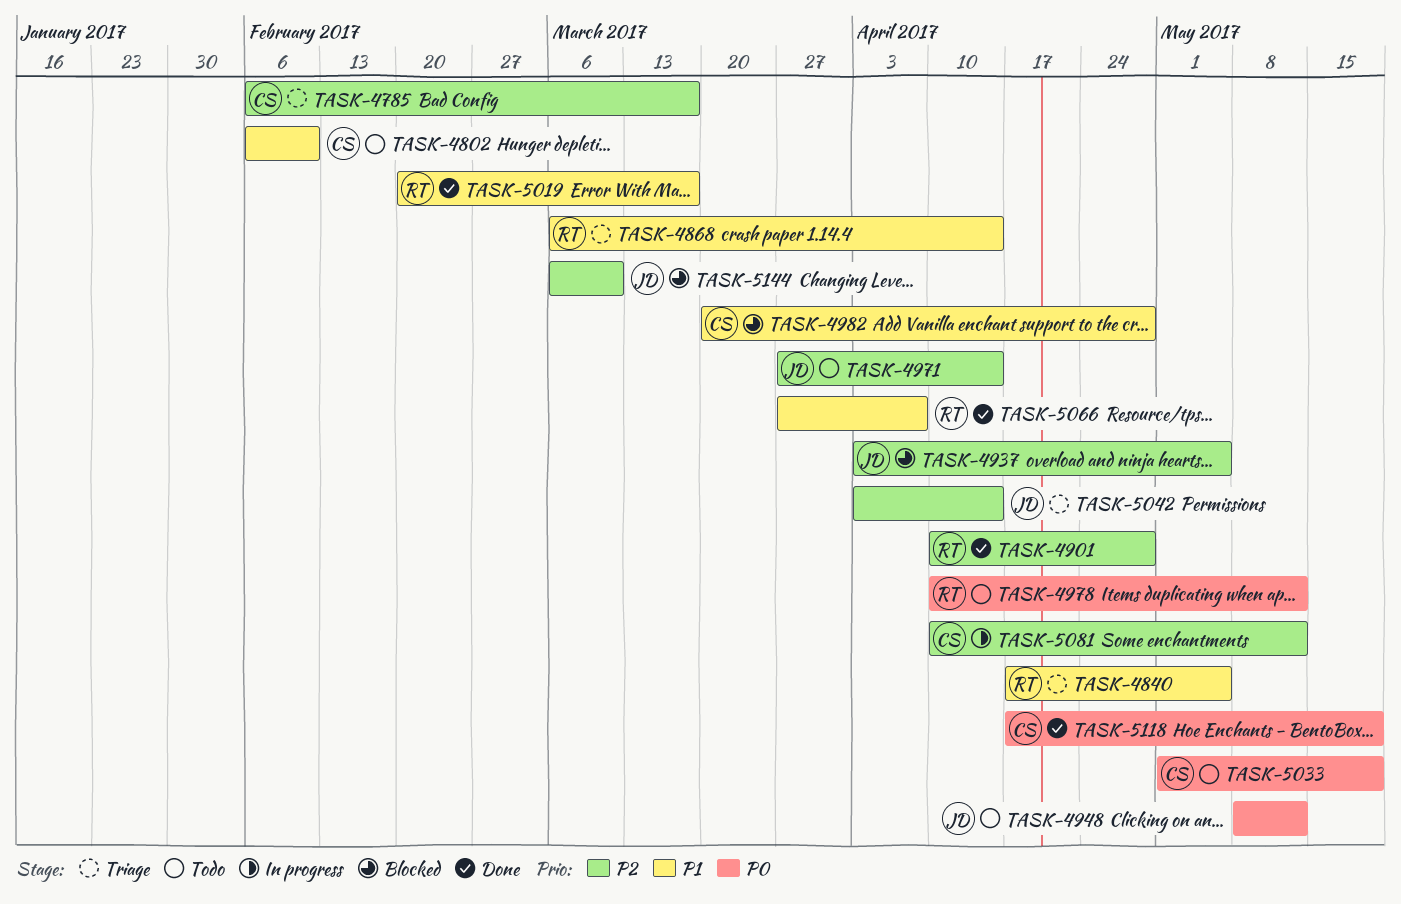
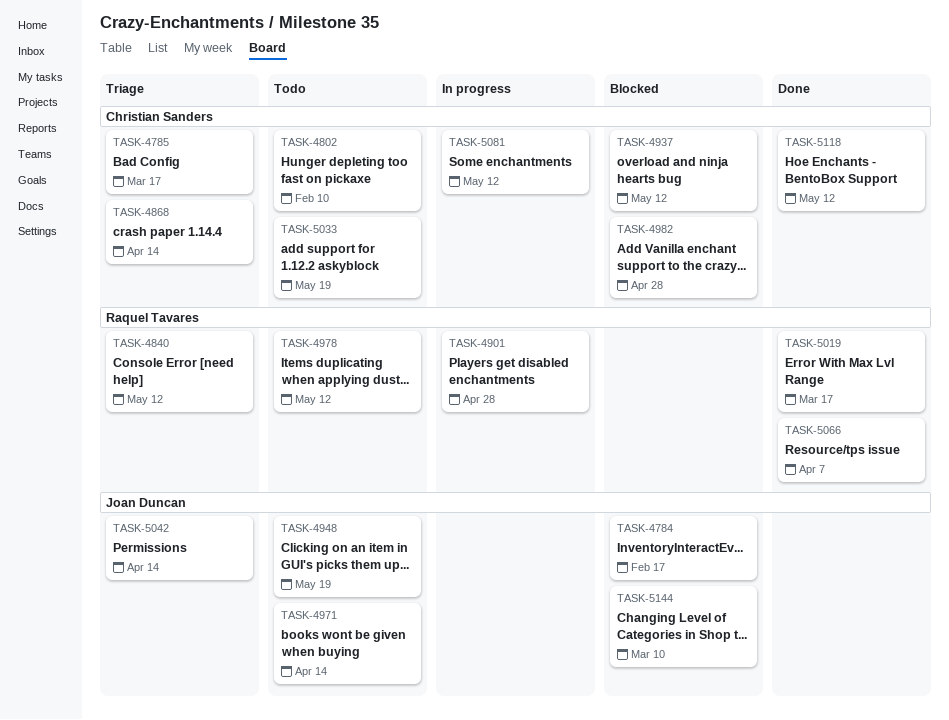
TASK-4784: none -> present
TASK-4840, due: May 5 -> May 12
TASK-4868, owner: Raquel Tavares -> Christian Sanders
TASK-4901, status: Done -> In progress
TASK-4937, owner: Joan Duncan -> Christian Sanders
TASK-4937, due: May 5 -> May 12
TASK-4948, due: May 12 -> May 19
TASK-5118, due: May 19 -> May 12

